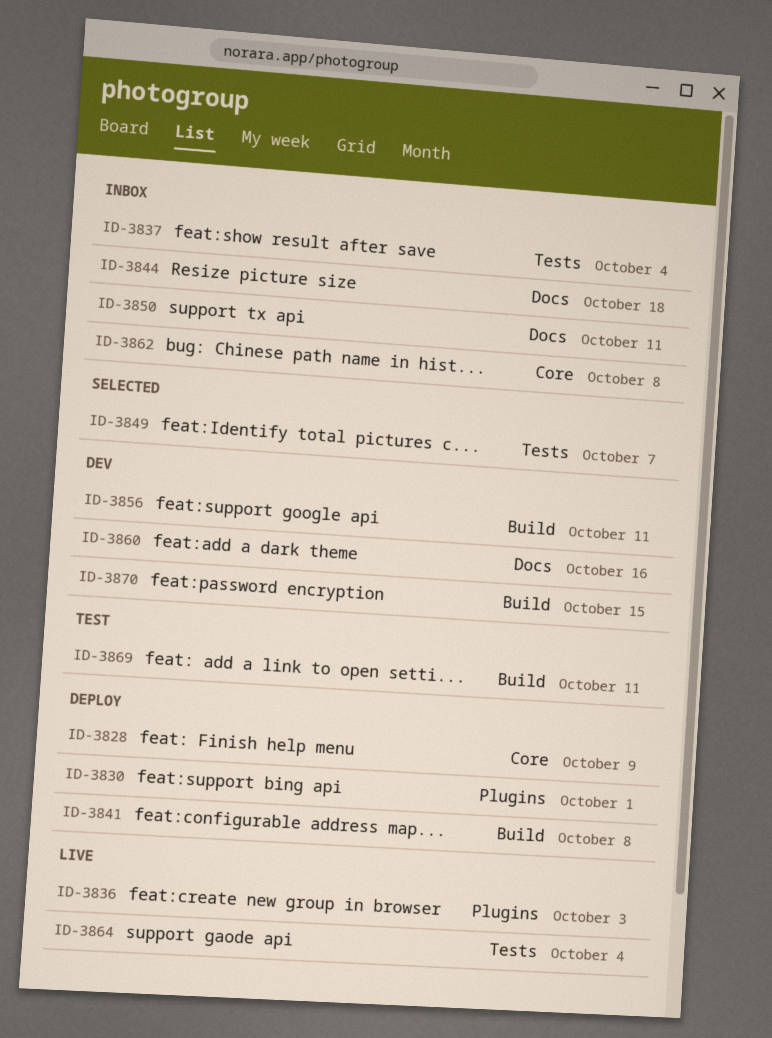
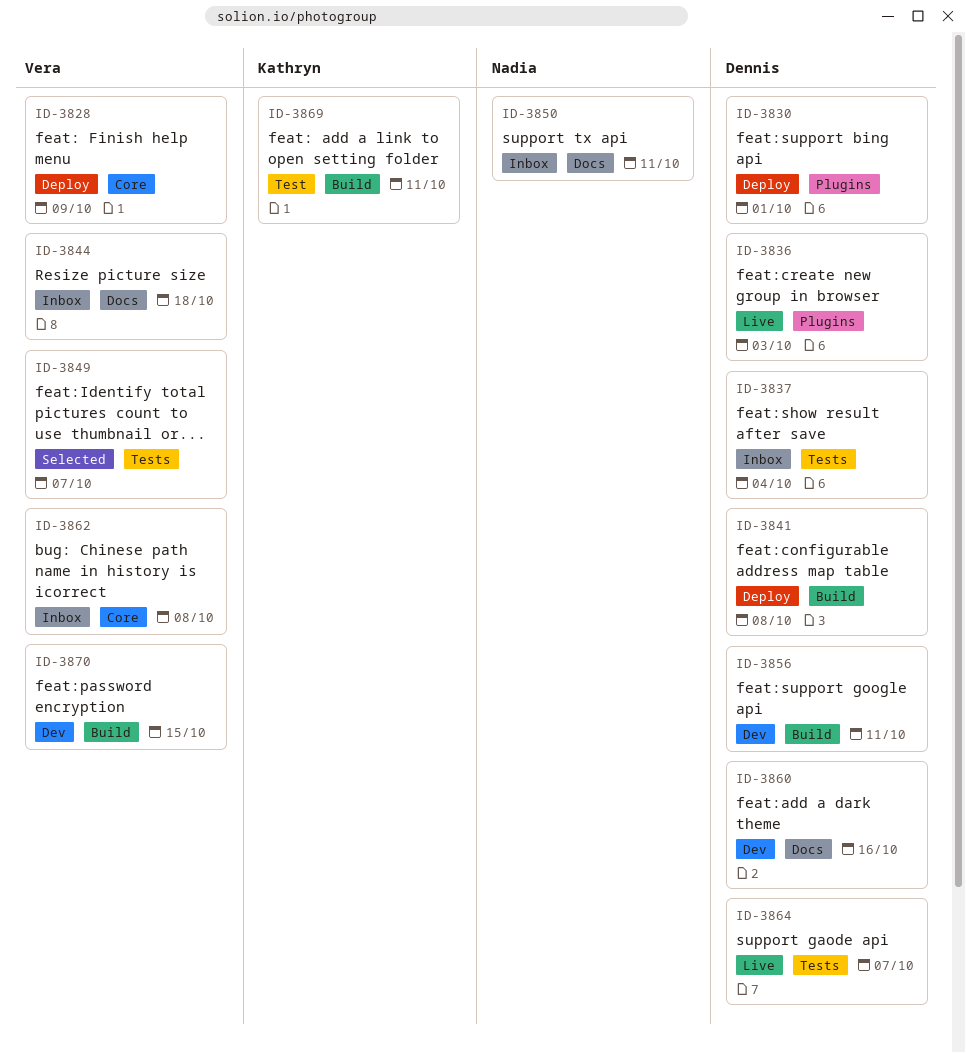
ID-3864, due: Oct 4 -> Oct 7

